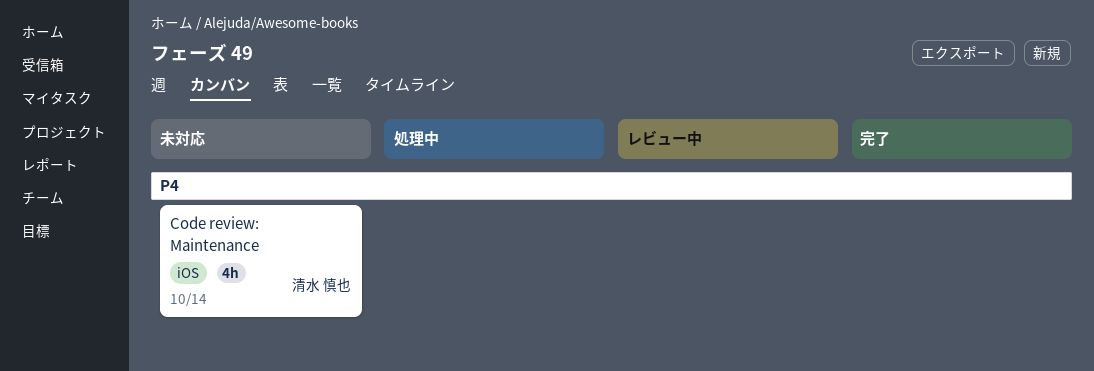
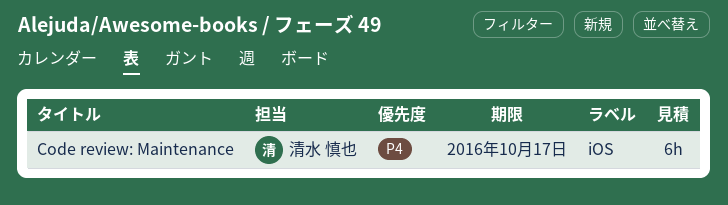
Code review: Maintenance, estimate: 4h -> 6h
Code review: Maintenance, due: Oct 14 -> Oct 17

